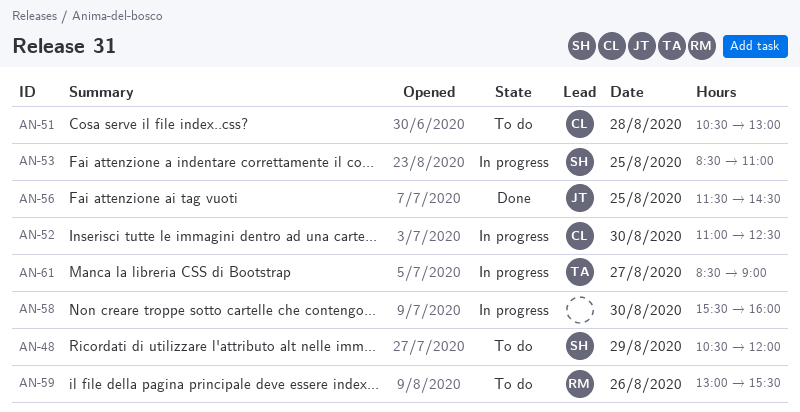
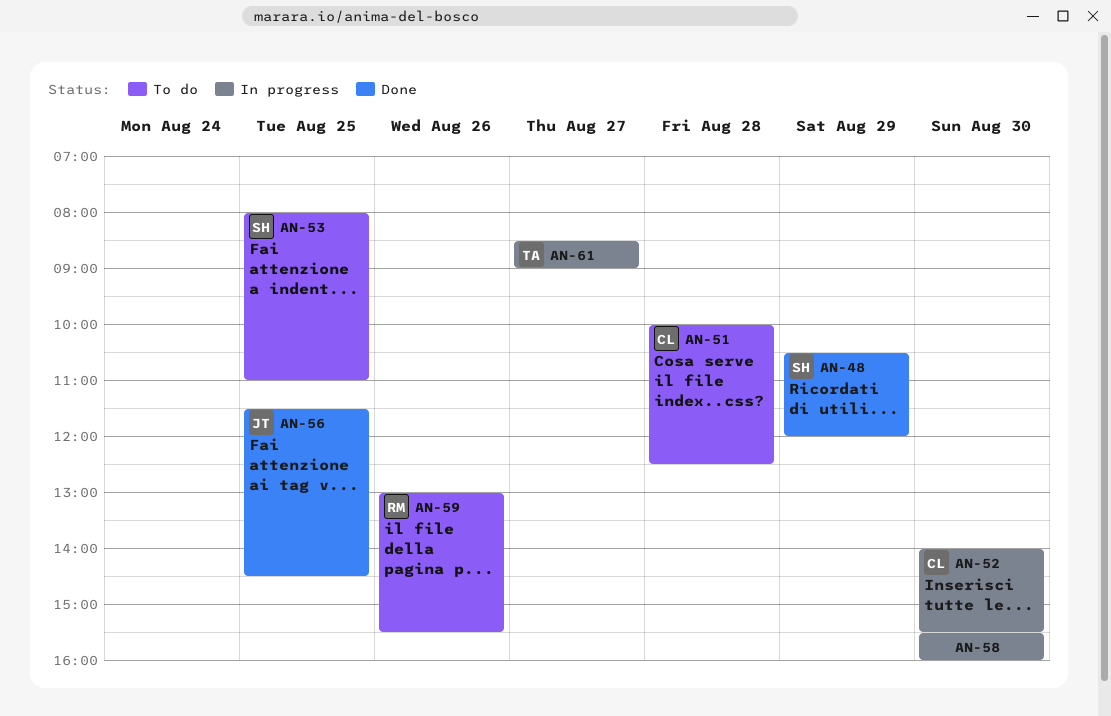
AN-48, status: To do -> Done
AN-51, begins: 10:30 -> 10:00
AN-51, ends: 13:00 -> 12:30
AN-52, begins: 11:00 -> 14:00
AN-52, ends: 12:30 -> 15:30
AN-53, status: In progress -> To do
AN-53, begins: 08:30 -> 08:00

